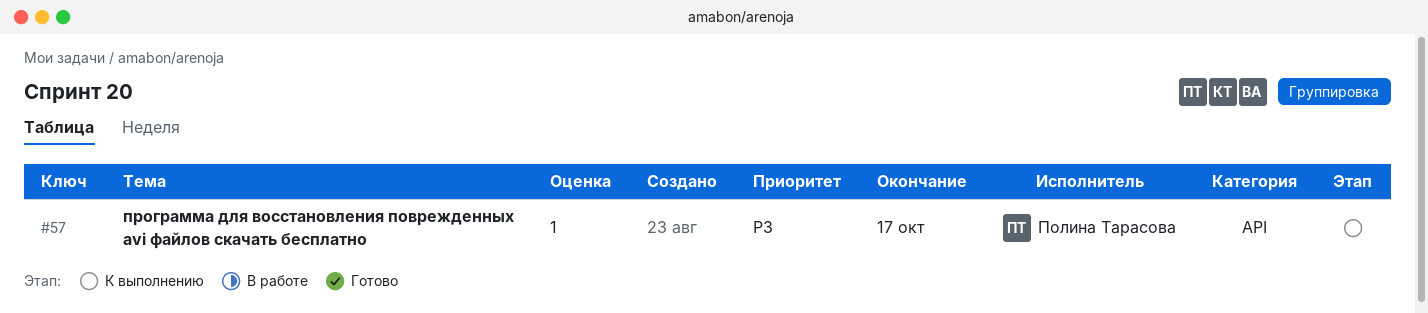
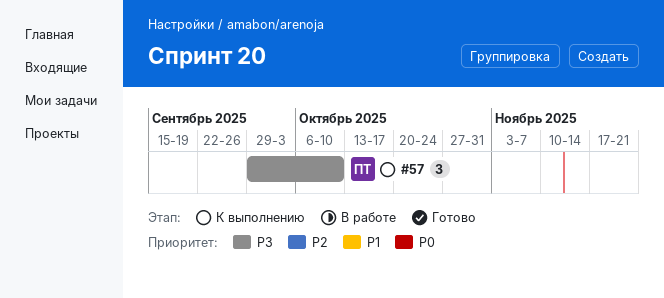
#57, estimate: 1 -> 3
#57, due: Oct 17 -> Oct 10

